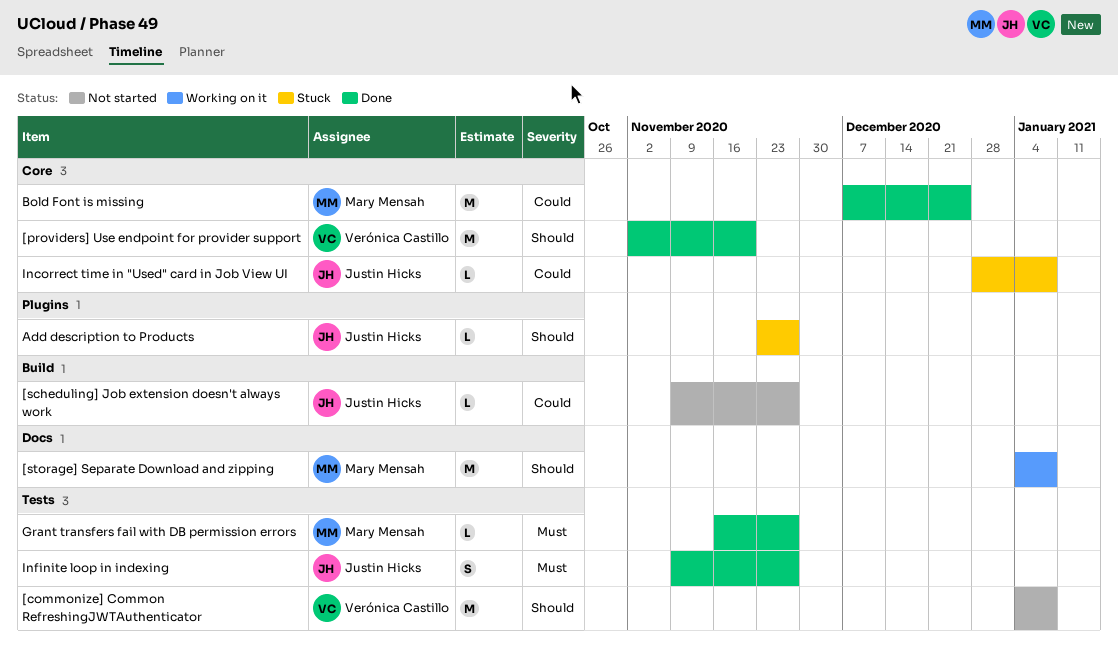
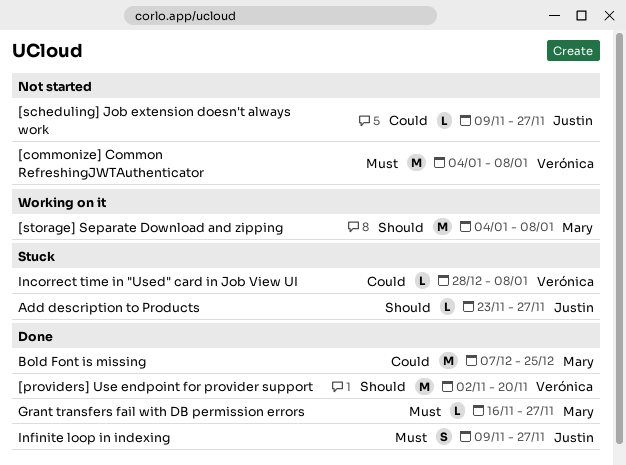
[commonize] Common RefreshingJWTAuthenticator, priority: Should -> Must
Incorrect time in "Used" card in Job View UI, owner: Justin Hicks -> Verónica Castillo

